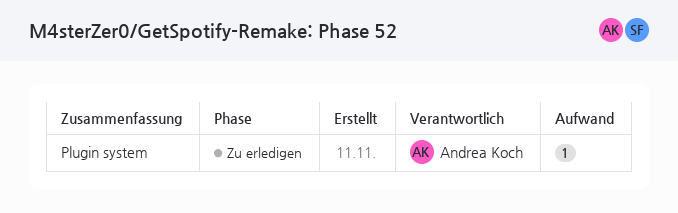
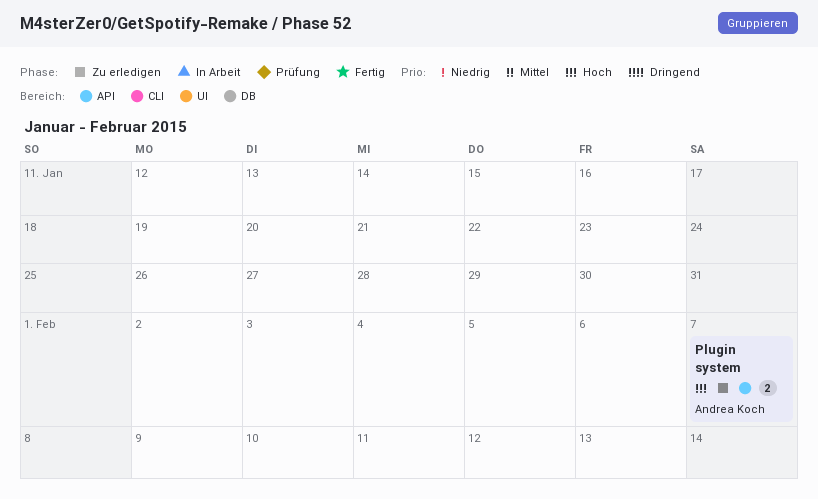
Plugin system, estimate: 1 -> 2

